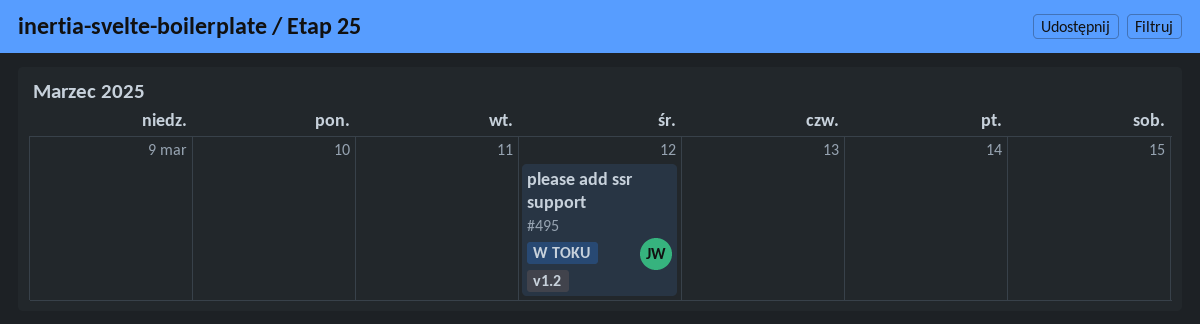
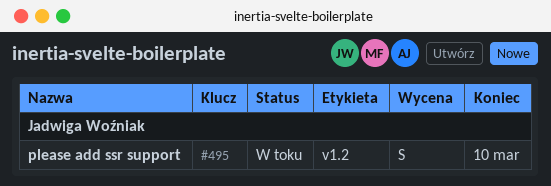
#495, due: Mar 12 -> Mar 10

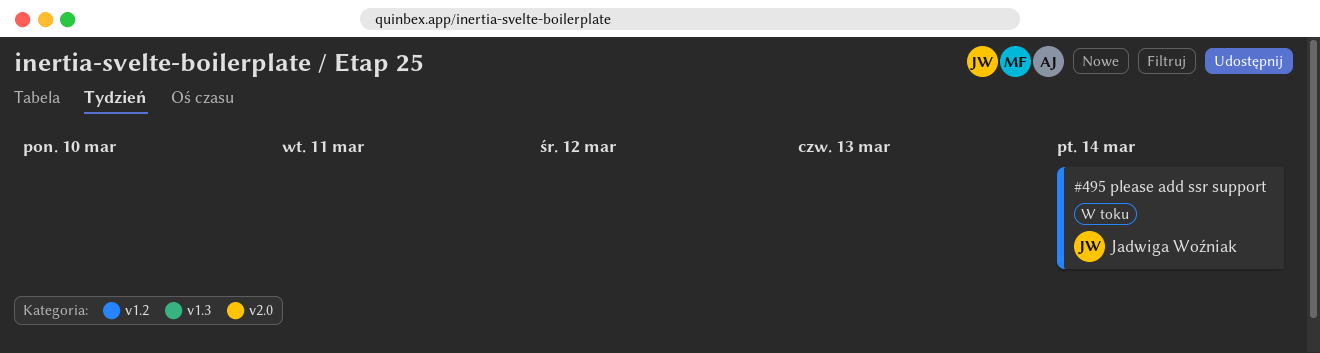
#495, due: Mar 10 -> Mar 14

